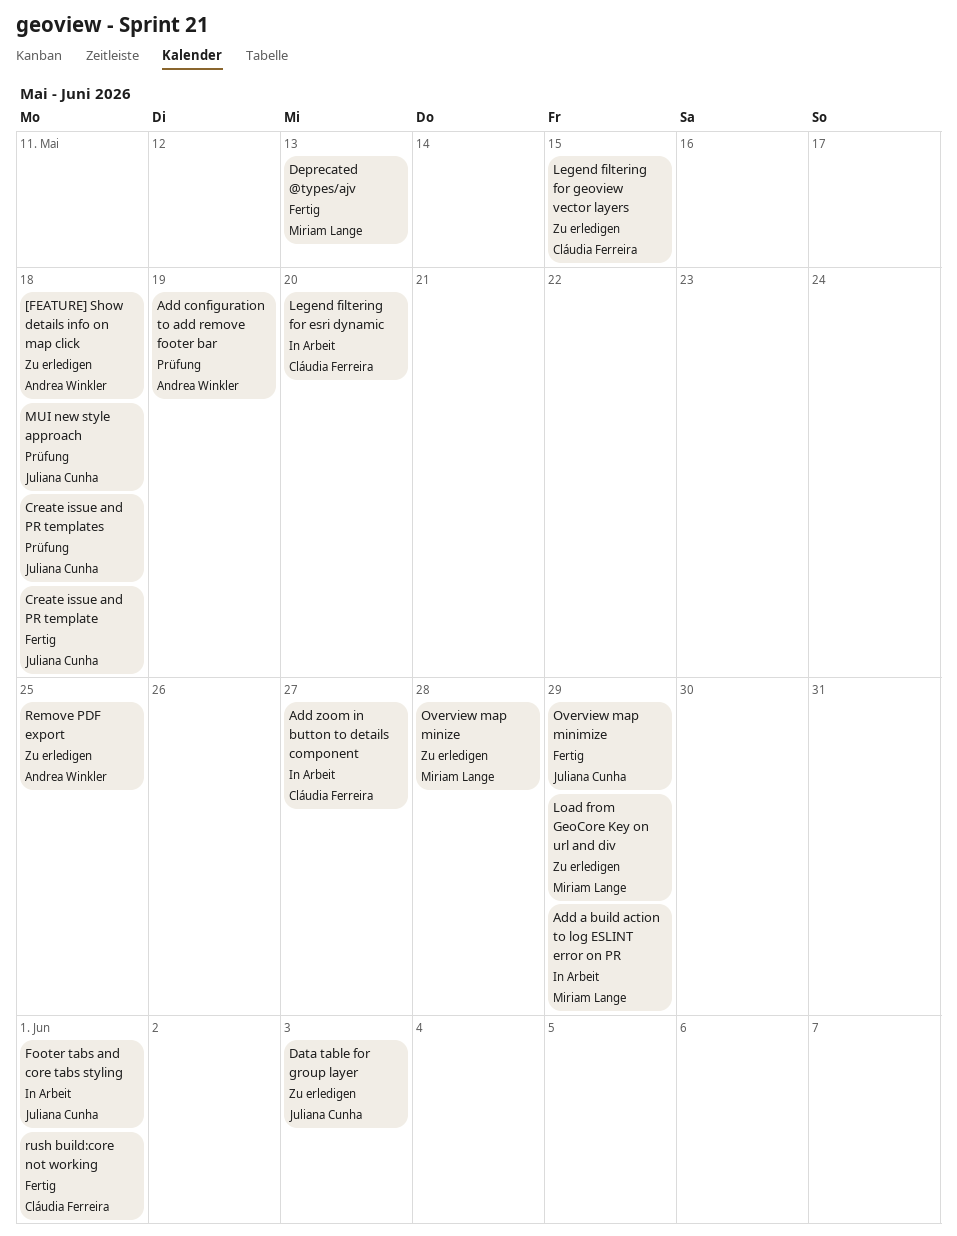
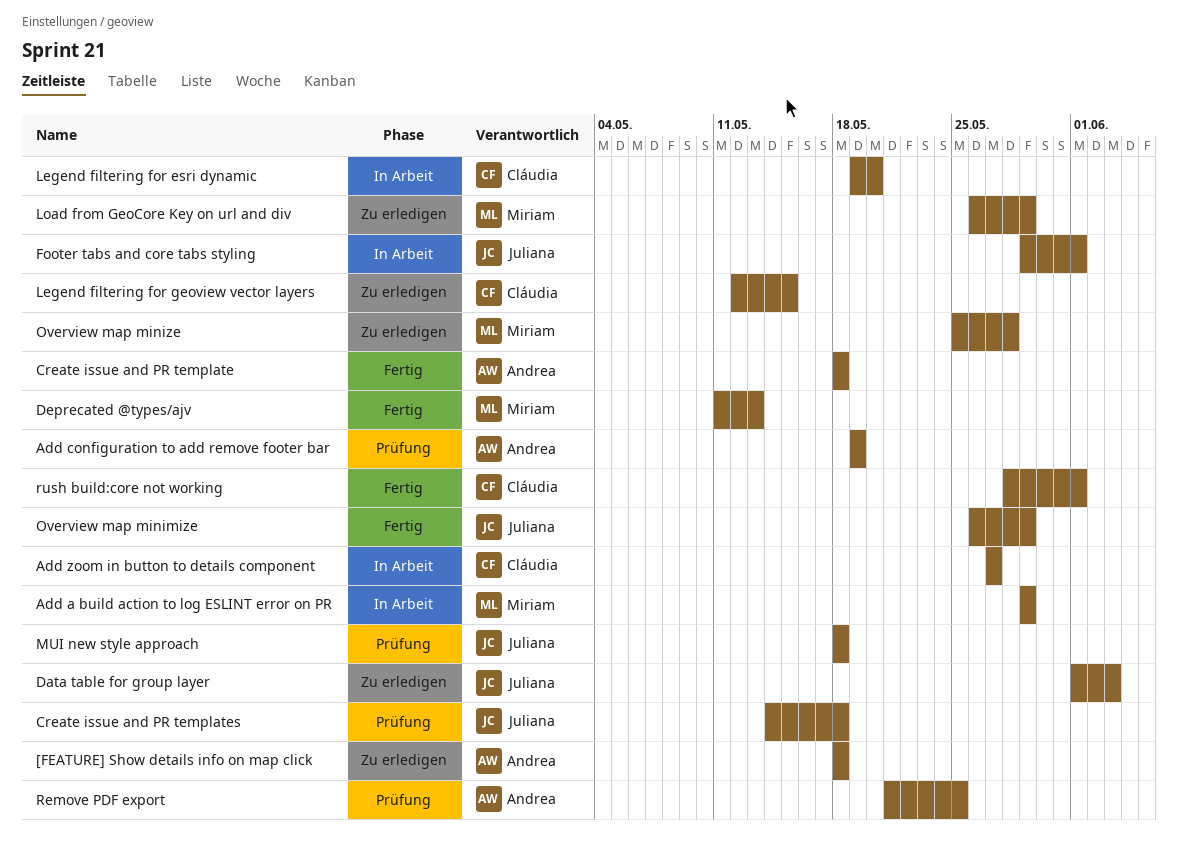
Create issue and PR template, owner: Juliana Cunha -> Andrea Winkler
Remove PDF export, status: Zu erledigen -> Prüfung

